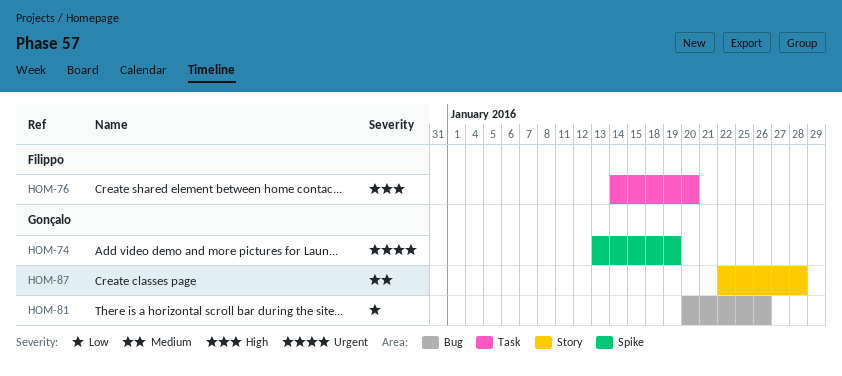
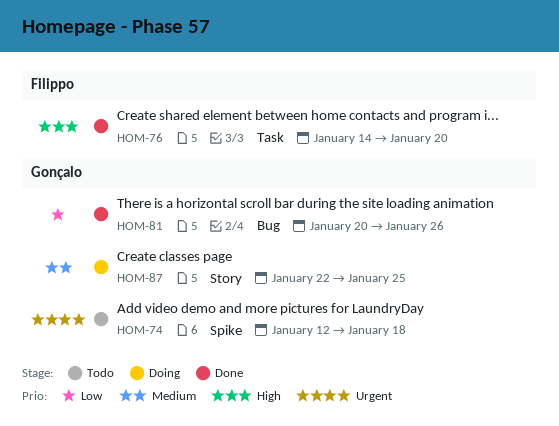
HOM-74, start: Jan 13 -> Jan 12
HOM-74, due: Jan 19 -> Jan 18
HOM-87, due: Jan 28 -> Jan 25

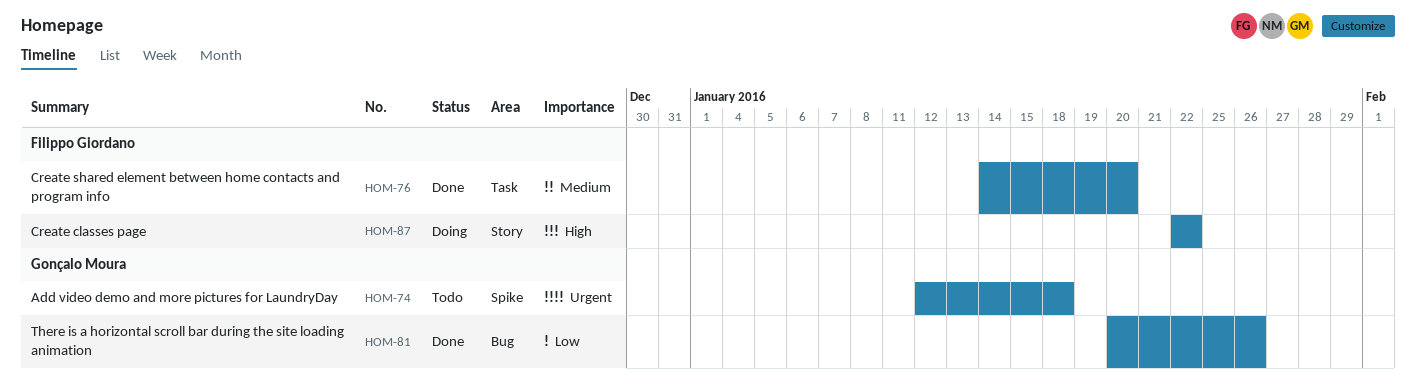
HOM-76, priority: High -> Medium
HOM-87, owner: Gonçalo Moura -> Filippo Giordano
HOM-87, priority: Medium -> High
HOM-87, due: Jan 25 -> Jan 22

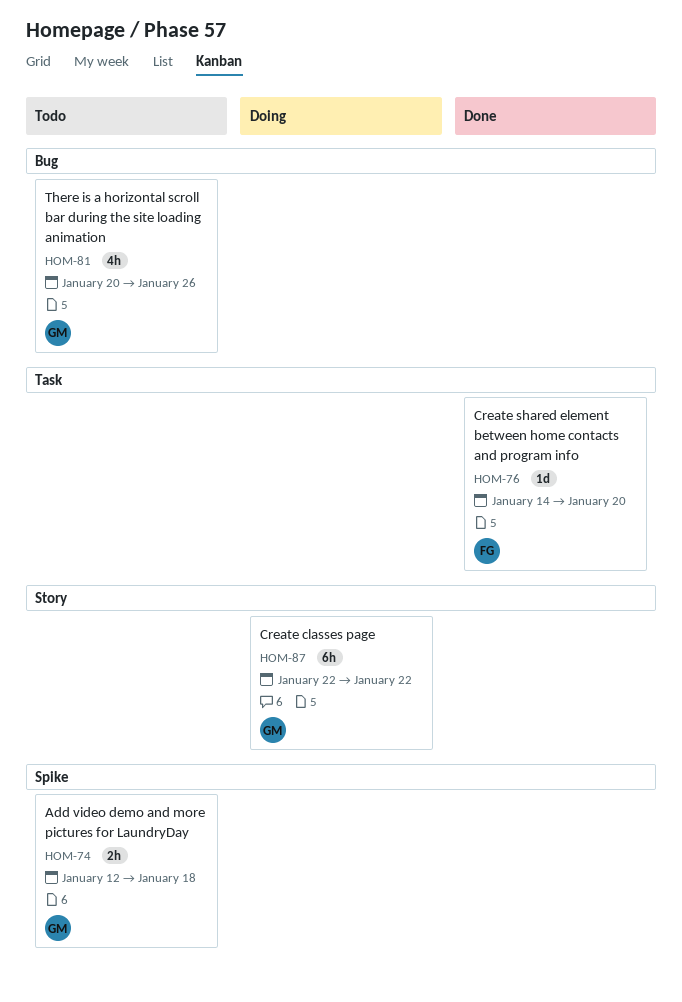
HOM-81, status: Done -> Todo
HOM-87, owner: Filippo Giordano -> Gonçalo Moura

